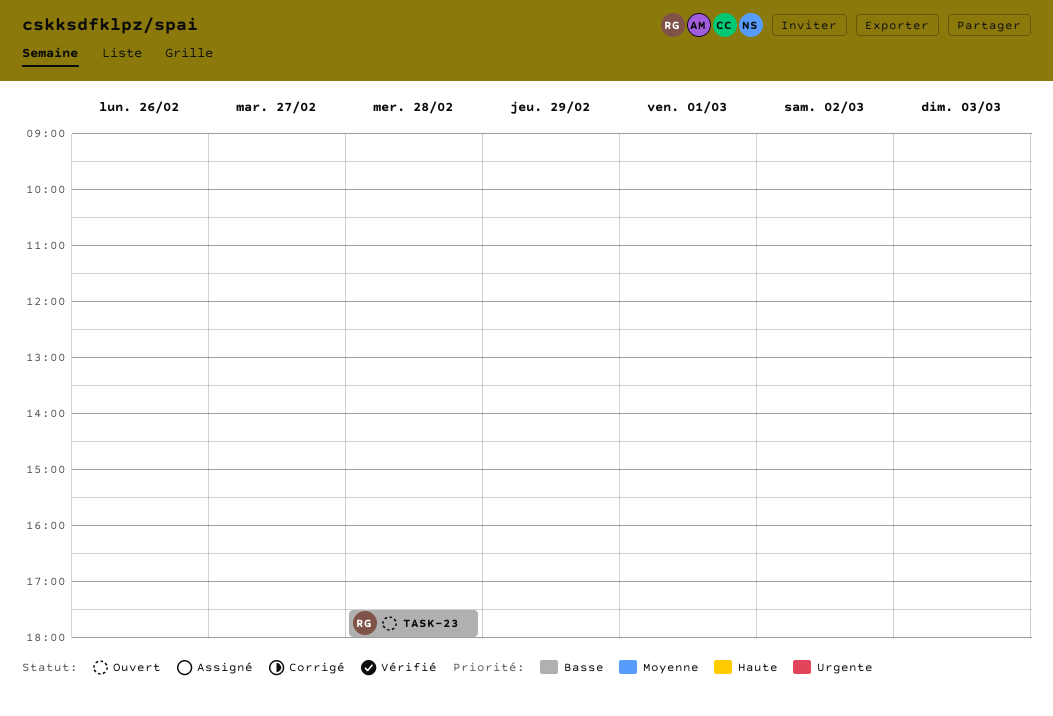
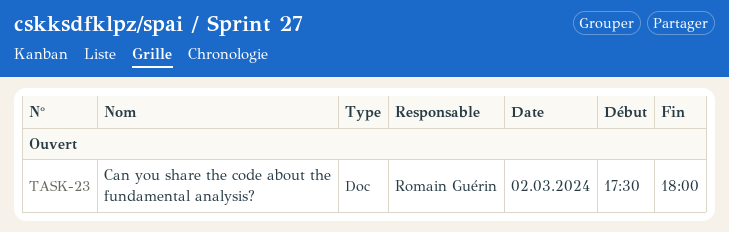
TASK-23, day: Feb 28 -> Mar 2

